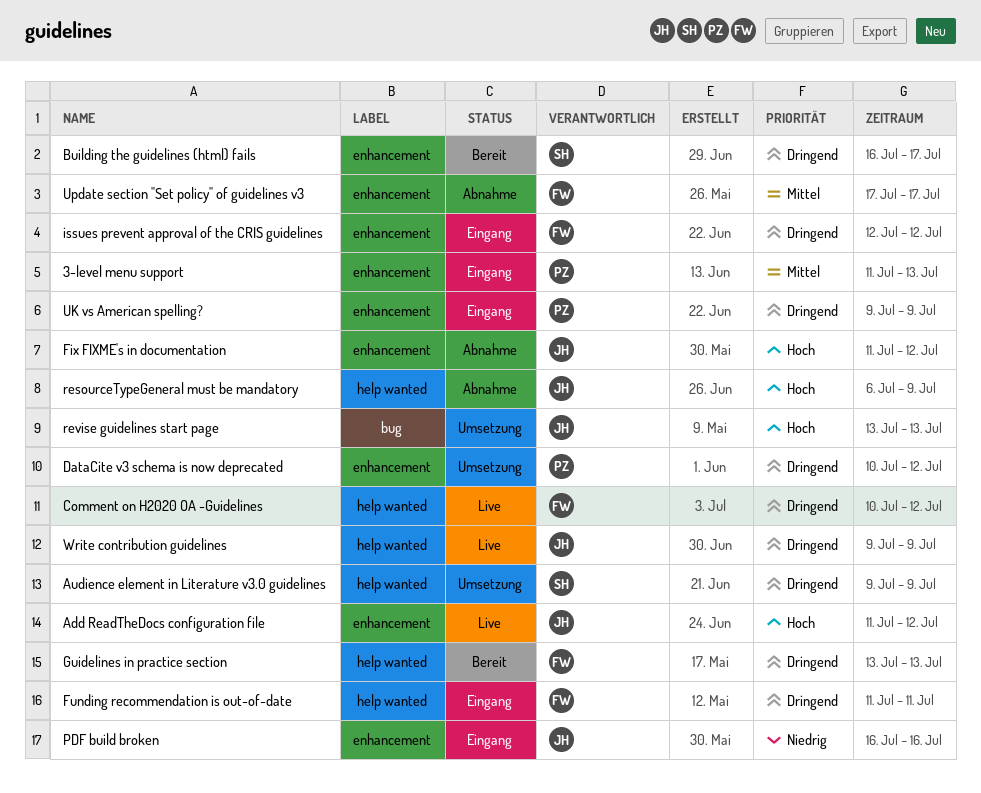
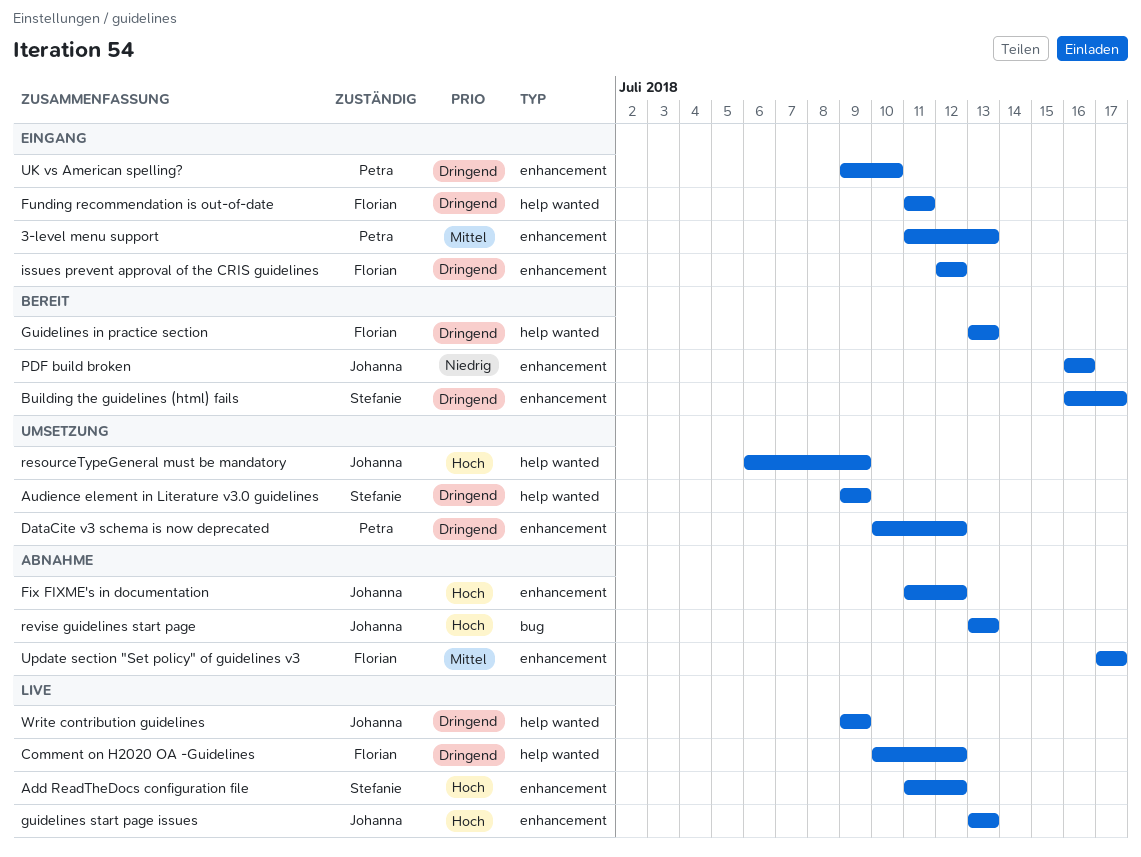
Add ReadTheDocs configuration file, owner: Johanna -> Stefanie
guidelines start page issues: none -> present
PDF build broken, status: Eingang -> Bereit
resourceTypeGeneral must be mandatory, status: Abnahme -> Umsetzung
revise guidelines start page, status: Umsetzung -> Abnahme
UK vs American spelling?, due: Jul 9 -> Jul 10

